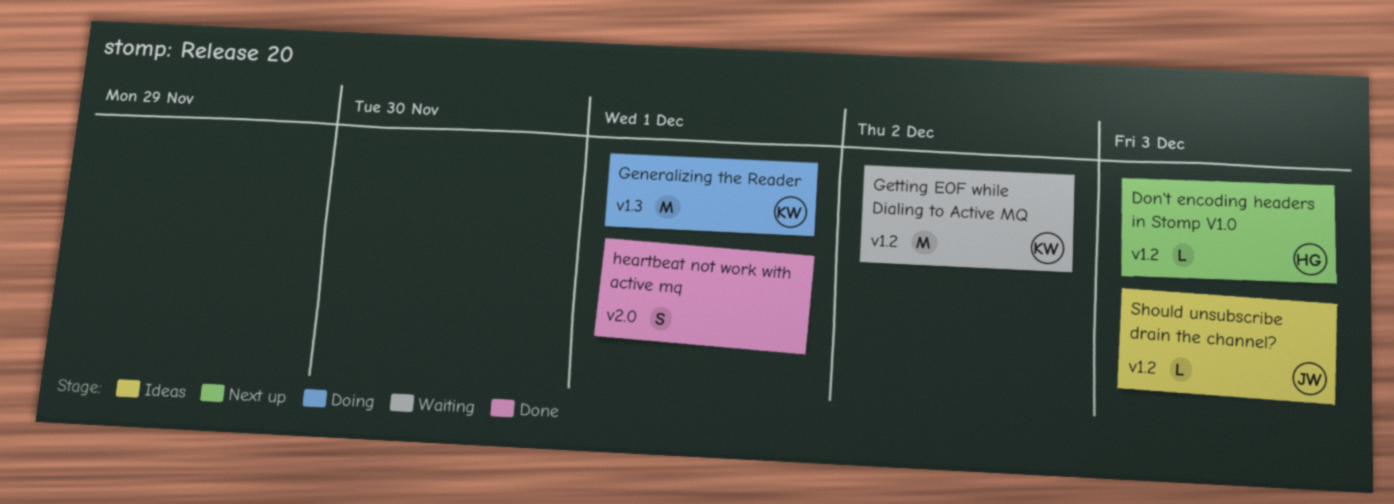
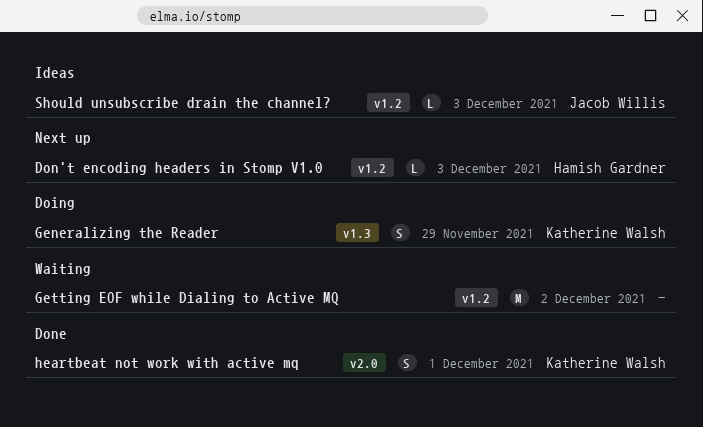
Generalizing the Reader, estimate: M -> S
Generalizing the Reader, due: Dec 1 -> Nov 29
Getting EOF while Dialing to Active MQ, owner: Katherine Walsh -> none
heartbeat not work with active mq, owner: none -> Katherine Walsh

